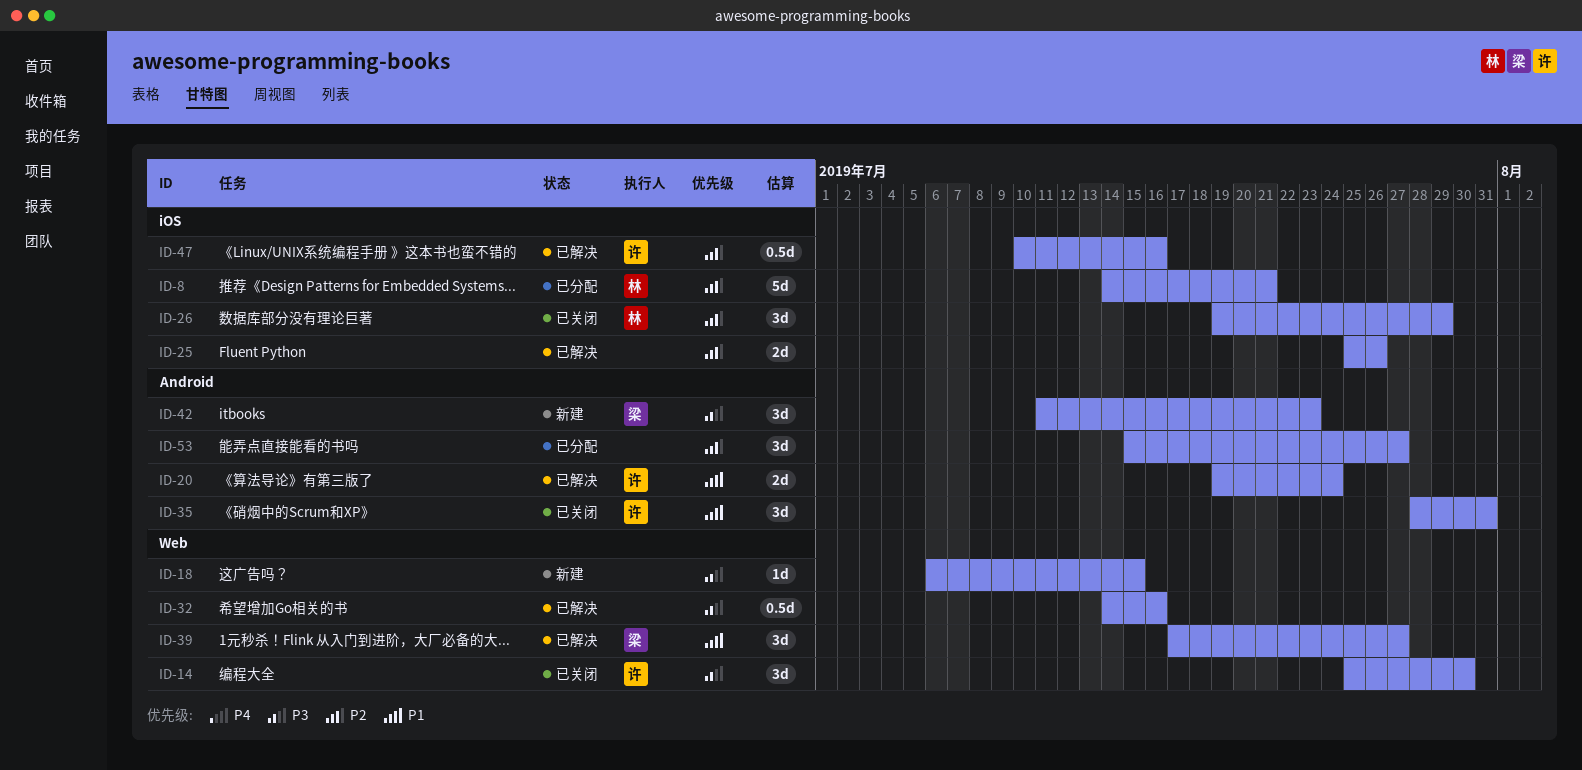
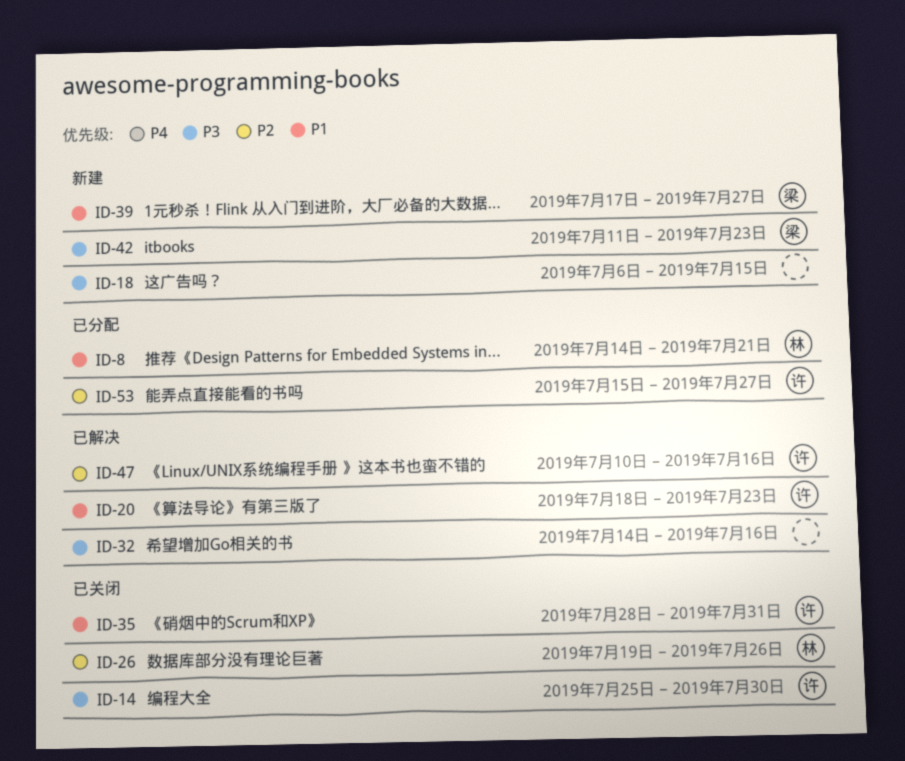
ID-8, priority: P2 -> P1
ID-20, start: Jul 19 -> Jul 18
ID-20, due: Jul 24 -> Jul 23
ID-25: present -> none
ID-26, due: Jul 29 -> Jul 26
ID-39, status: 已解决 -> 新建
ID-53, owner: none -> 许

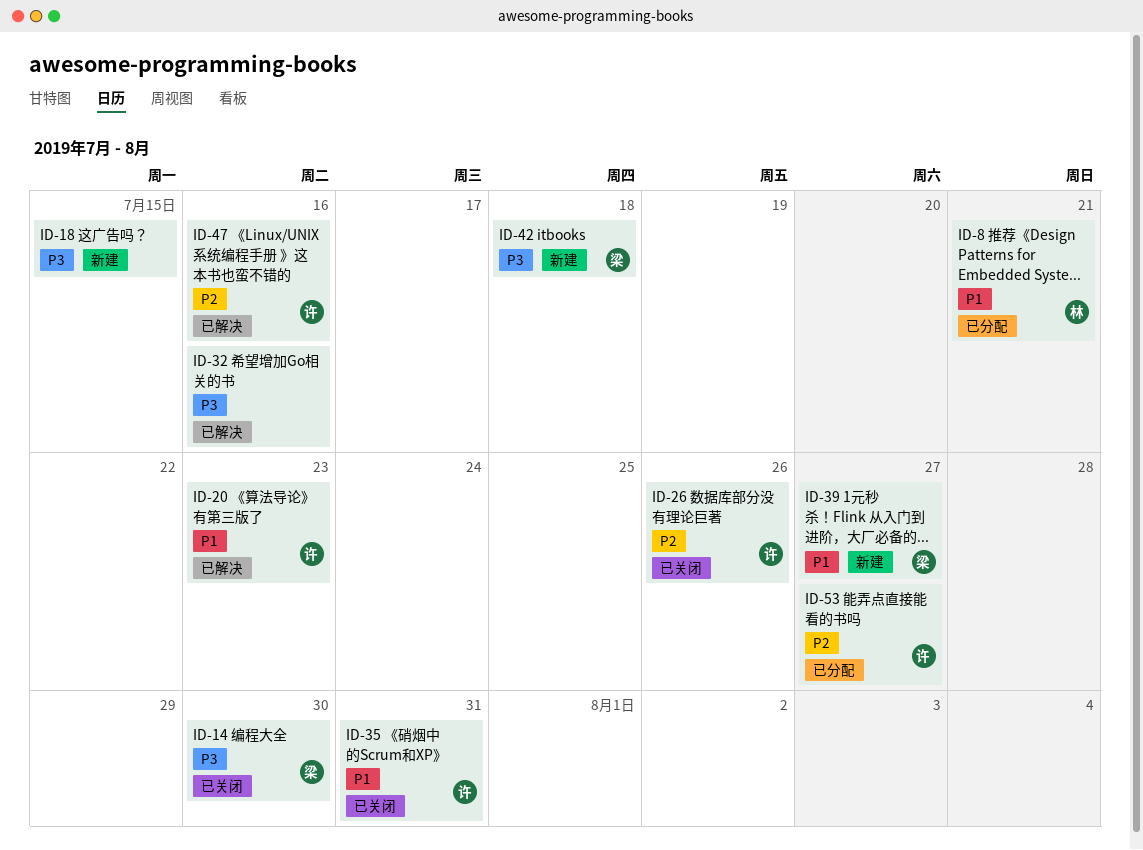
ID-14, owner: 许 -> 梁
ID-26, owner: 林 -> 许
ID-42, due: Jul 23 -> Jul 18

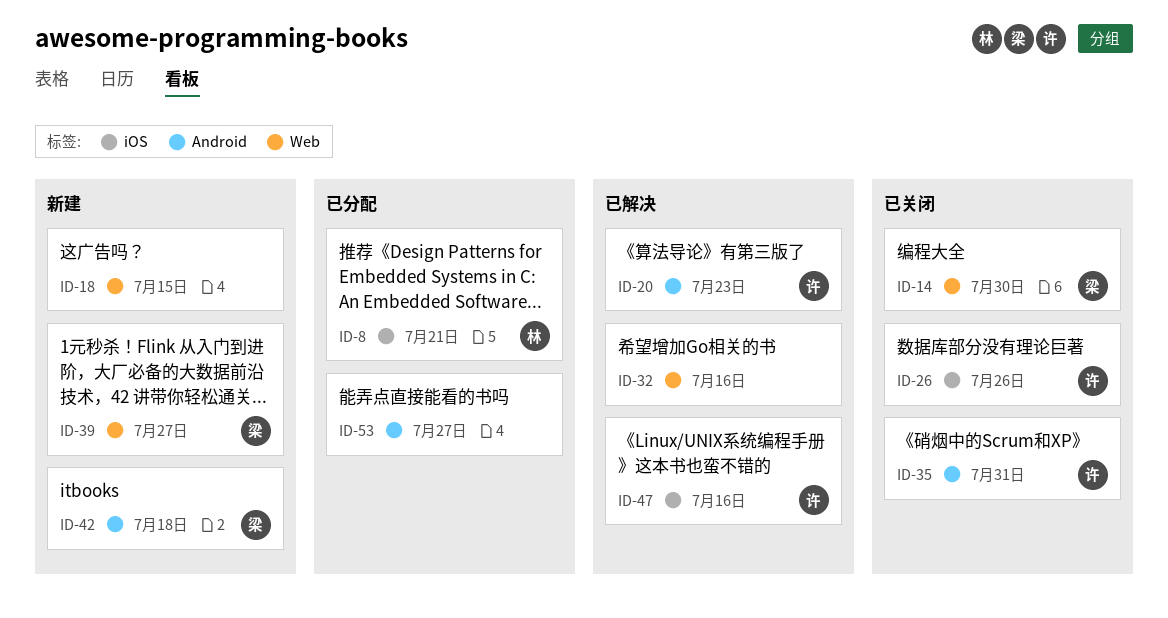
ID-53, owner: 许 -> none

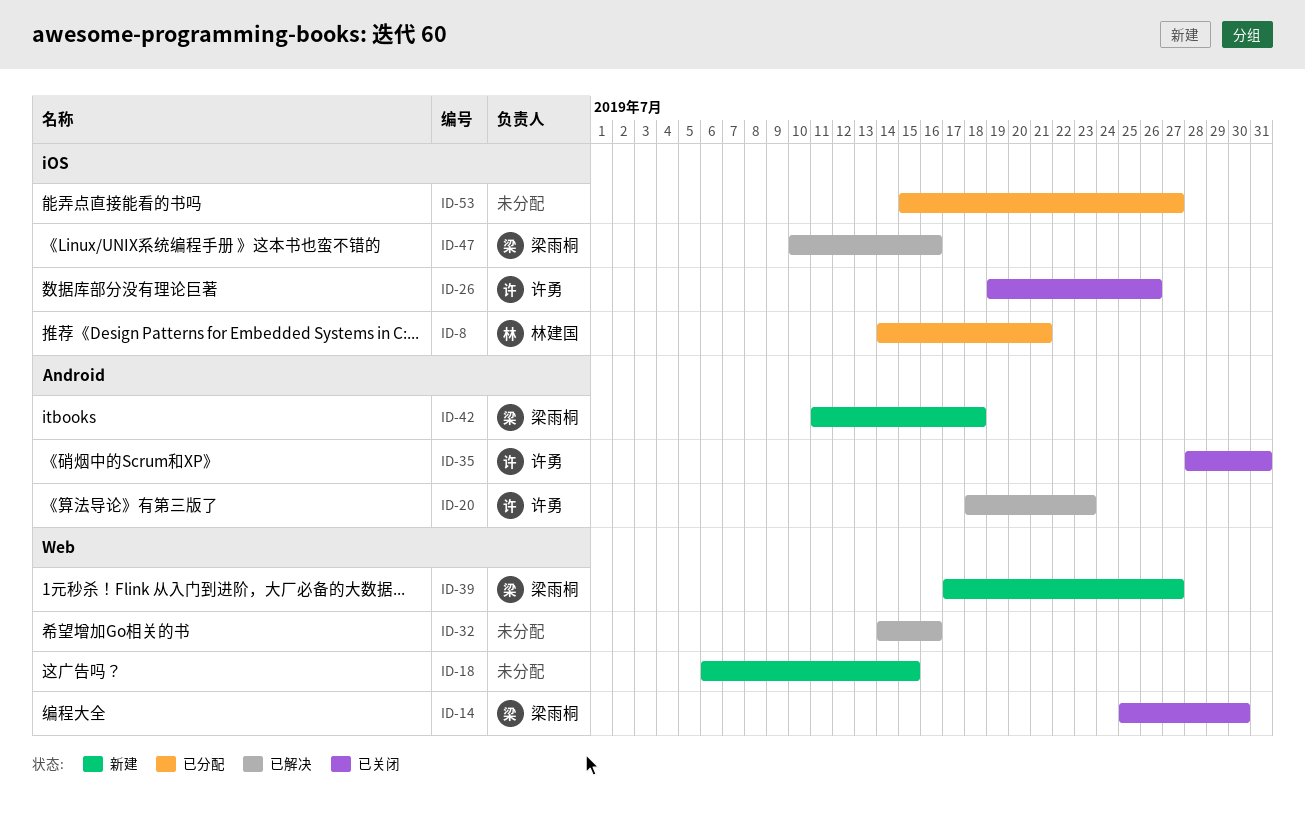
ID-47, owner: 许勇 -> 梁雨桐
ID-53, label: Android -> iOS

